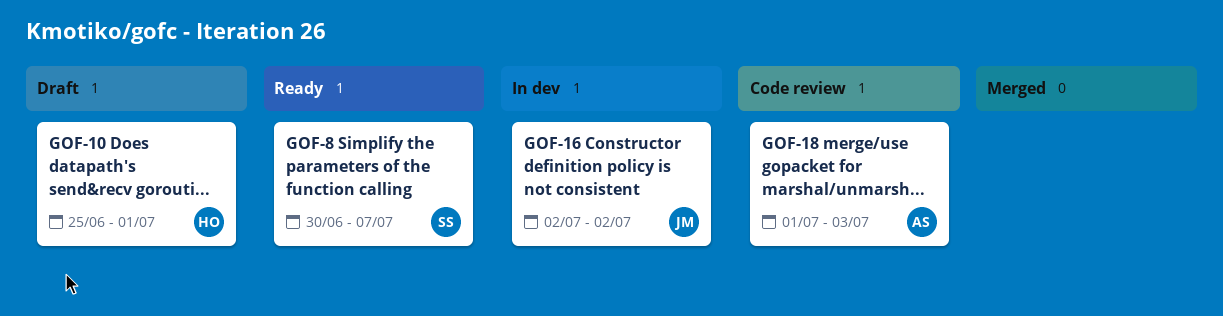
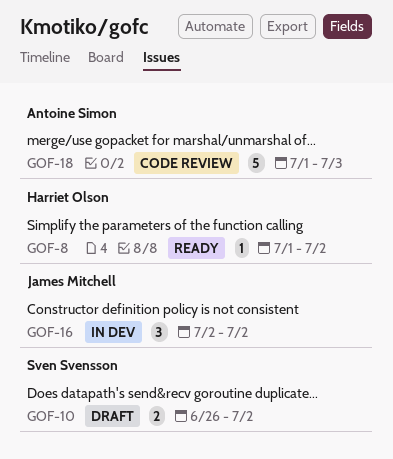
GOF-8, owner: Sven Svensson -> Harriet Olson
GOF-8, start: Jun 30 -> Jul 1
GOF-8, due: Jul 7 -> Jul 2
GOF-10, owner: Harriet Olson -> Sven Svensson
GOF-10, start: Jun 25 -> Jun 26
GOF-10, due: Jul 1 -> Jul 2

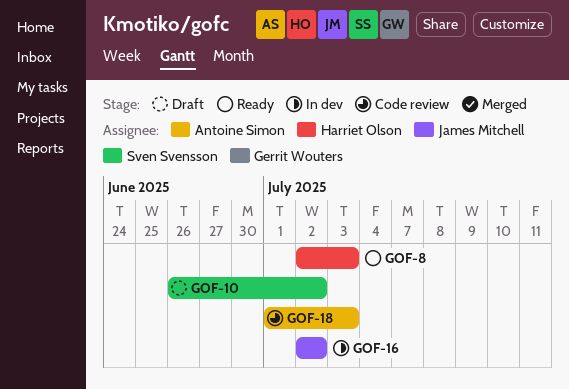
GOF-8, start: Jul 1 -> Jul 2
GOF-8, due: Jul 2 -> Jul 3

